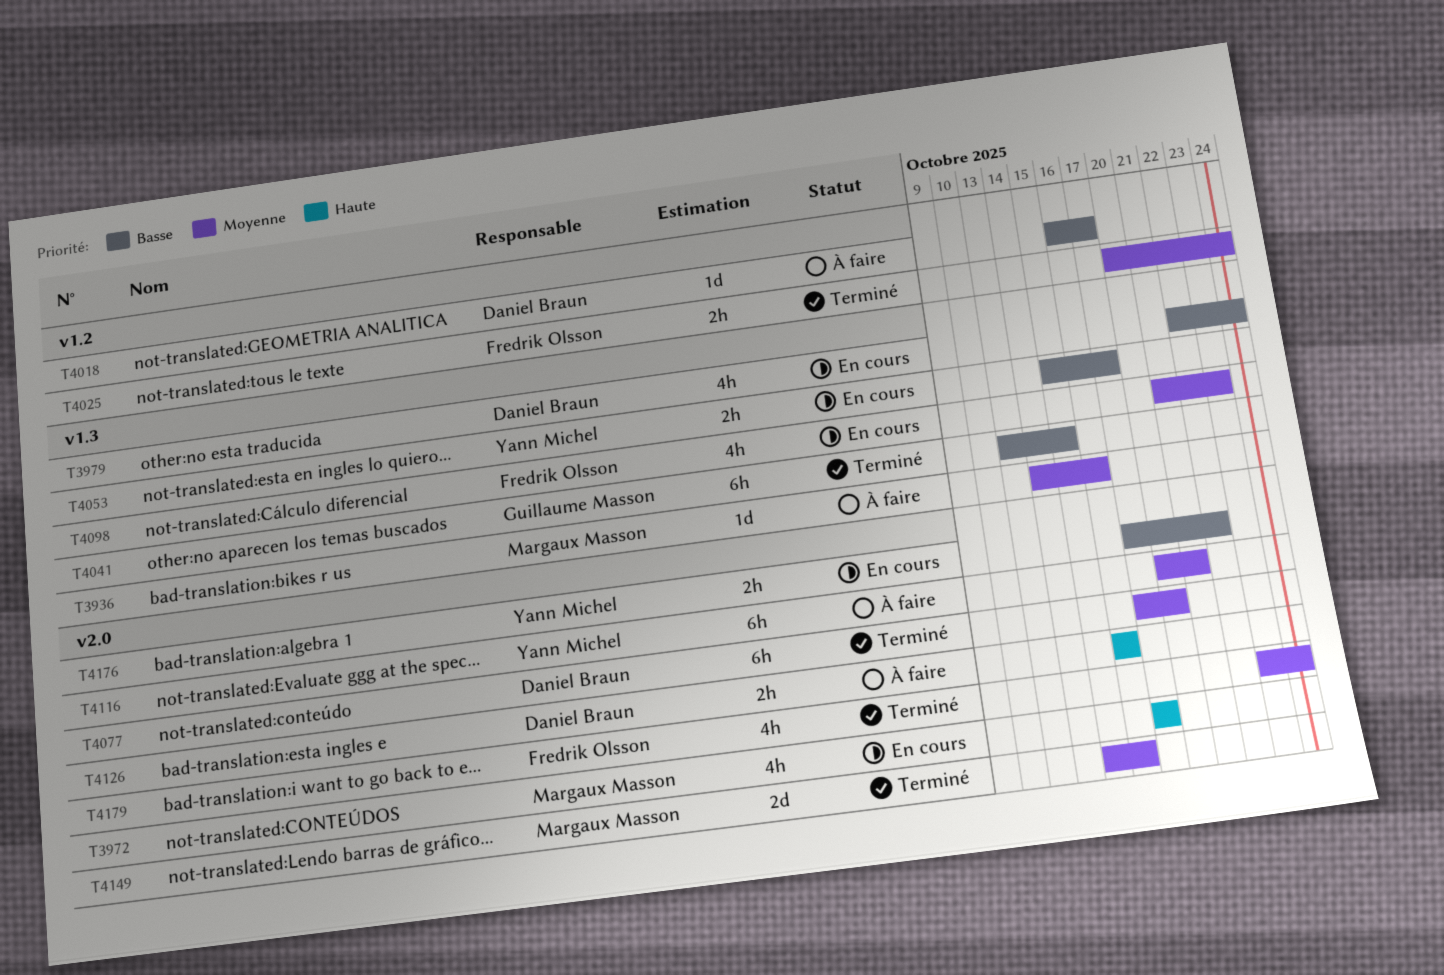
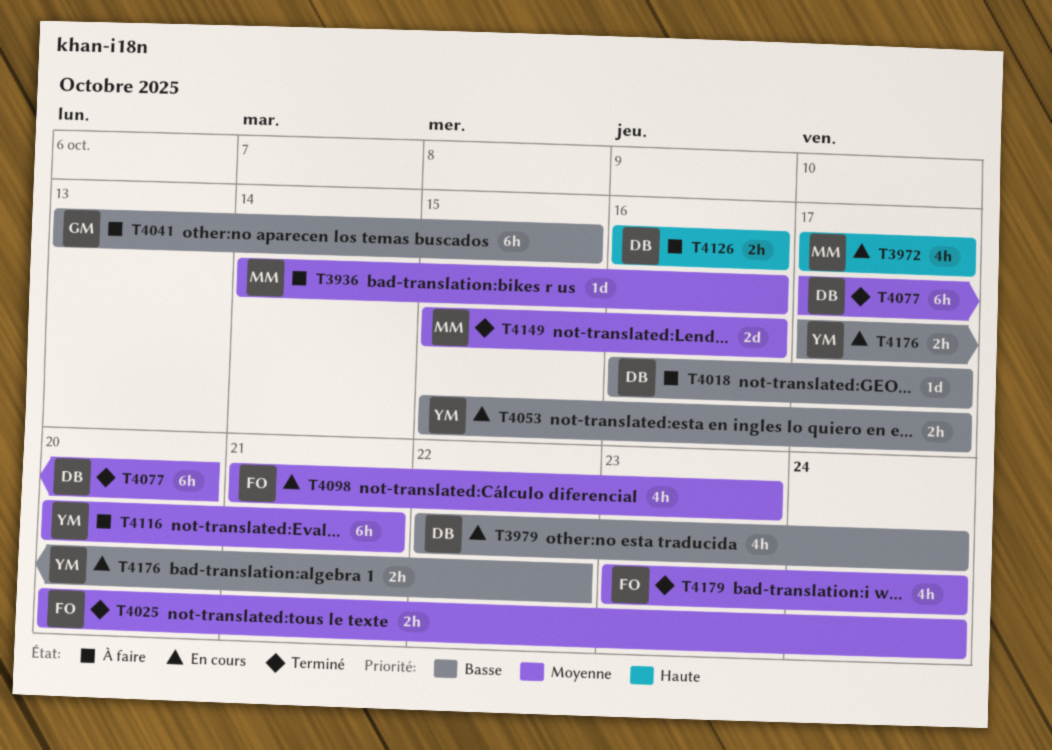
T4041, status: Terminé -> À faire

